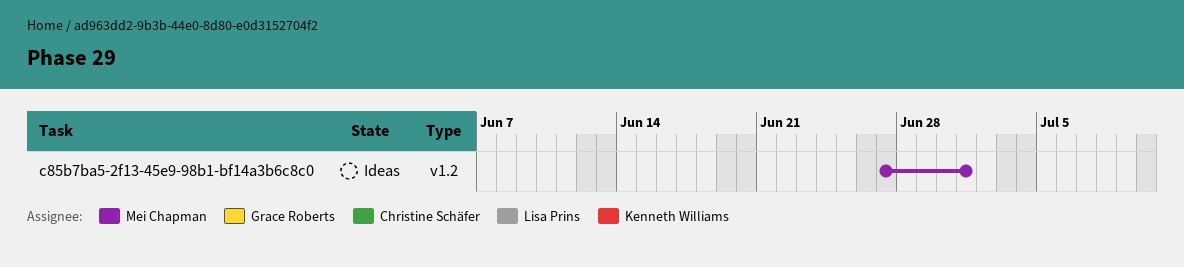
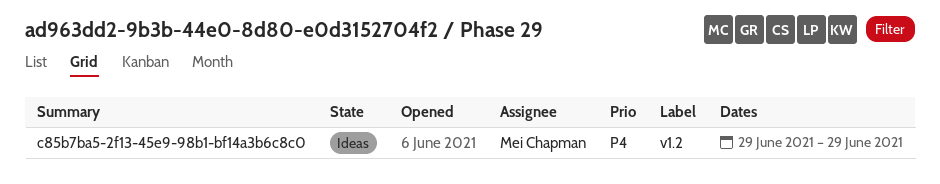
c85b7ba5-2f13-45e9-98b1-bf14a3b6c8c0, start: Jun 27 -> Jun 29
c85b7ba5-2f13-45e9-98b1-bf14a3b6c8c0, due: Jul 1 -> Jun 29

